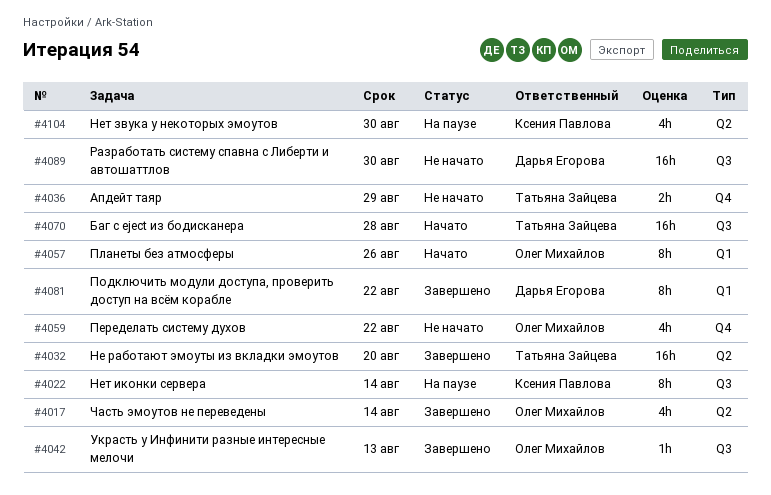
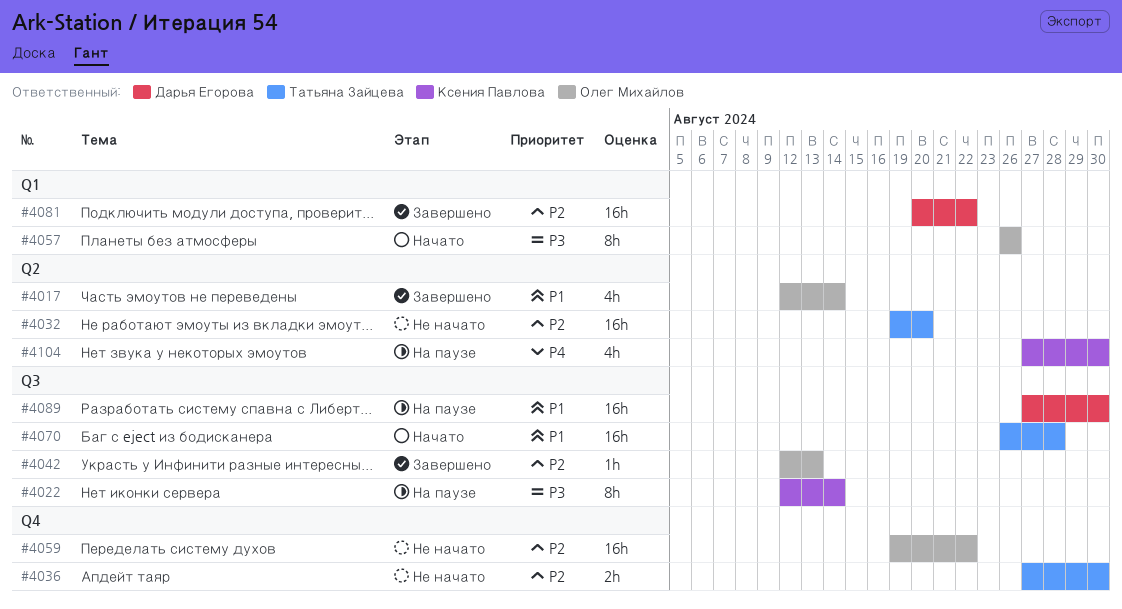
#4032, status: Завершено -> Не начато
#4036, due: Aug 29 -> Aug 30
#4059, estimate: 4h -> 16h
#4081, estimate: 8h -> 16h
#4089, status: Не начато -> На паузе

